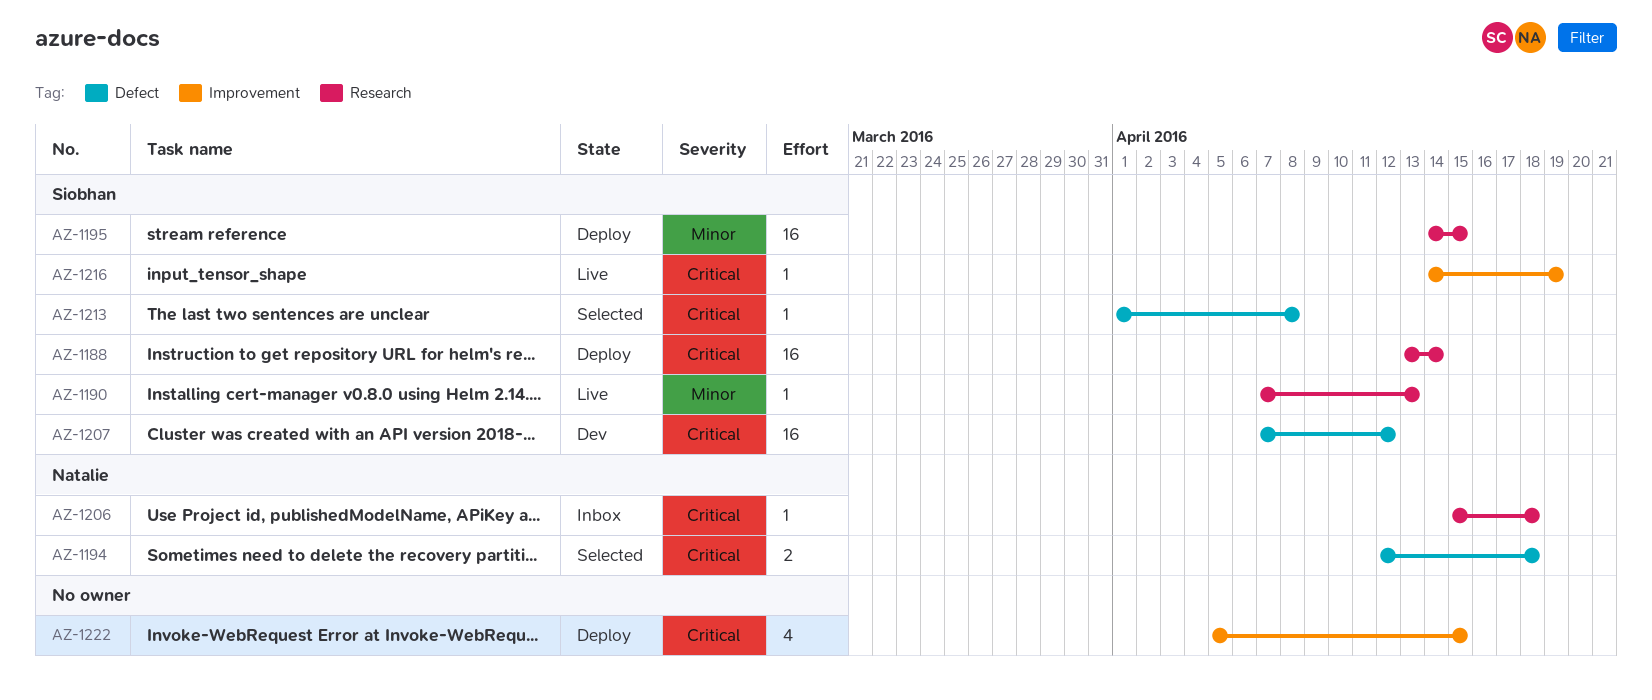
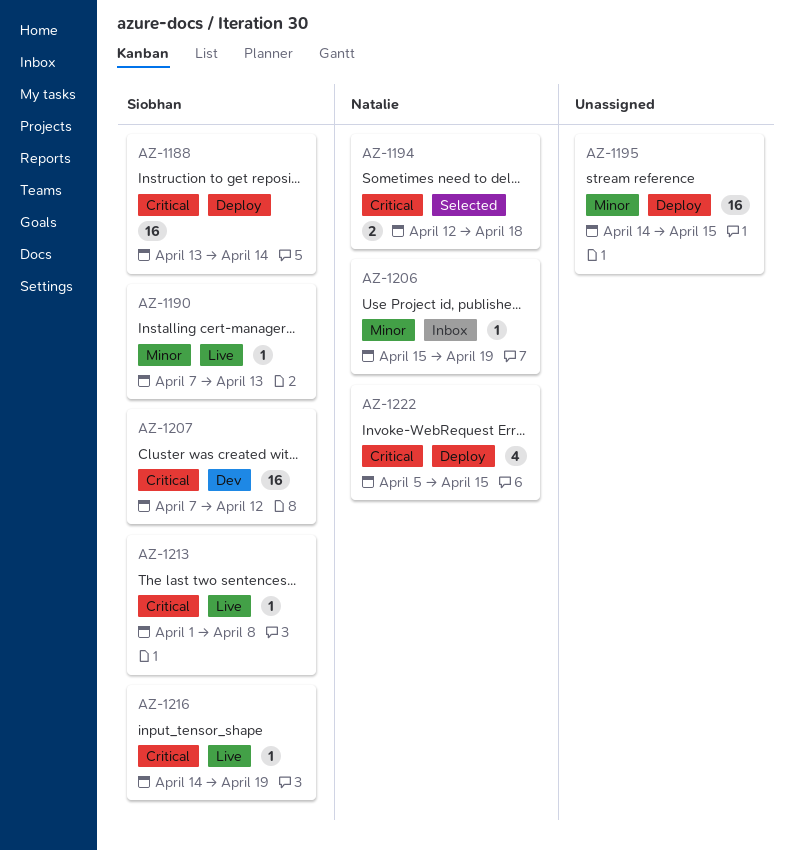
AZ-1195, owner: Siobhan -> none
AZ-1206, priority: Critical -> Minor
AZ-1206, due: Apr 18 -> Apr 19
AZ-1213, status: Selected -> Live
AZ-1222, owner: none -> Natalie

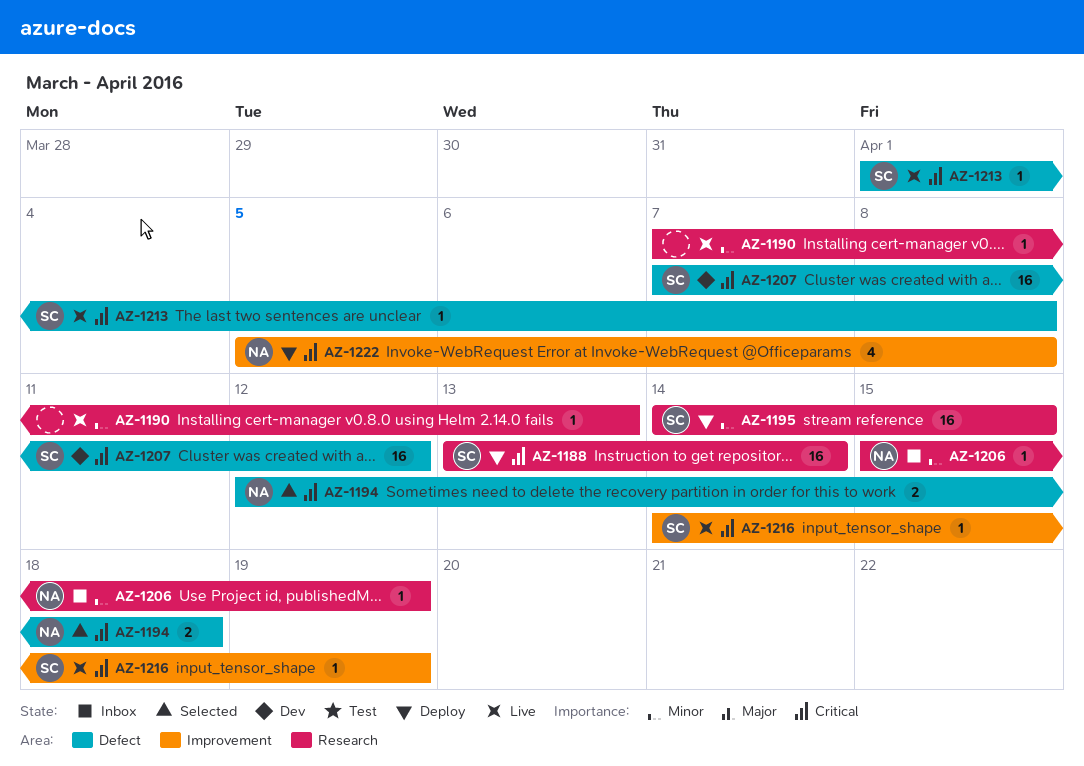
AZ-1190, owner: Siobhan -> none
AZ-1195, owner: none -> Siobhan
AZ-1222, due: Apr 15 -> Apr 8

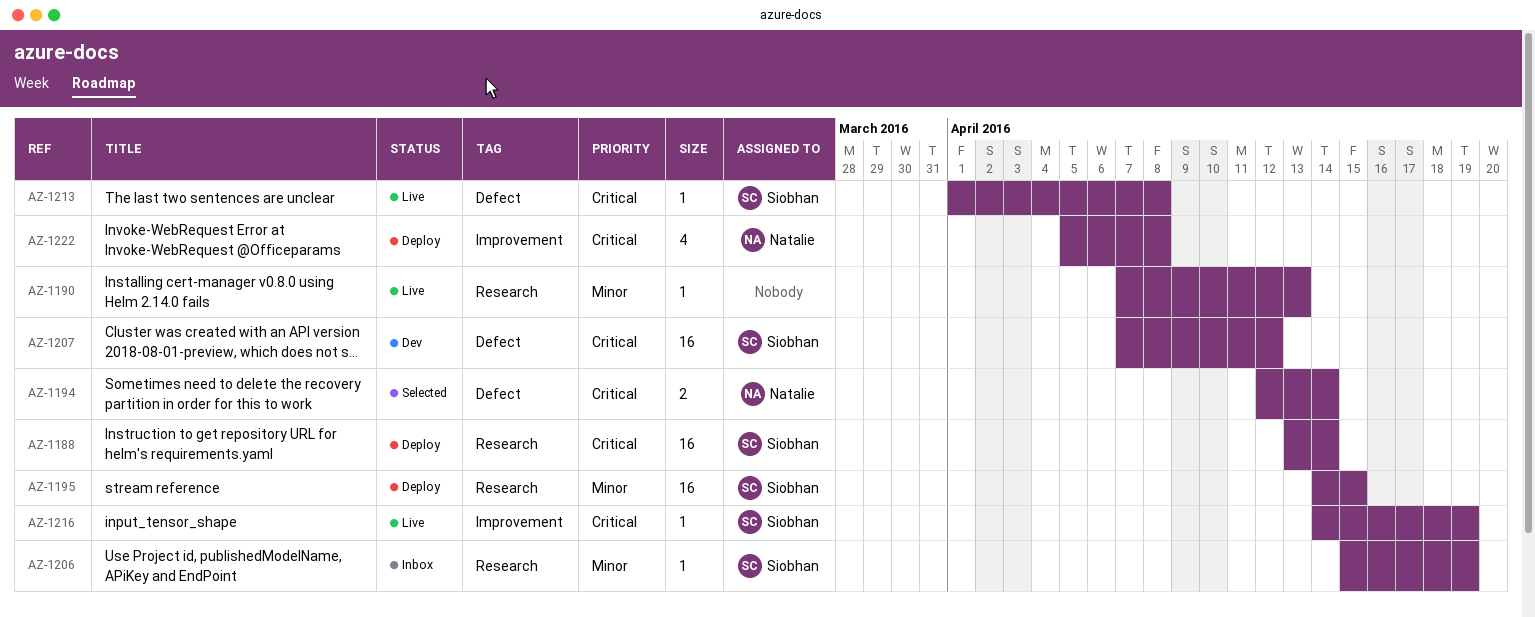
AZ-1194, due: Apr 18 -> Apr 14
AZ-1206, owner: Natalie -> Siobhan

